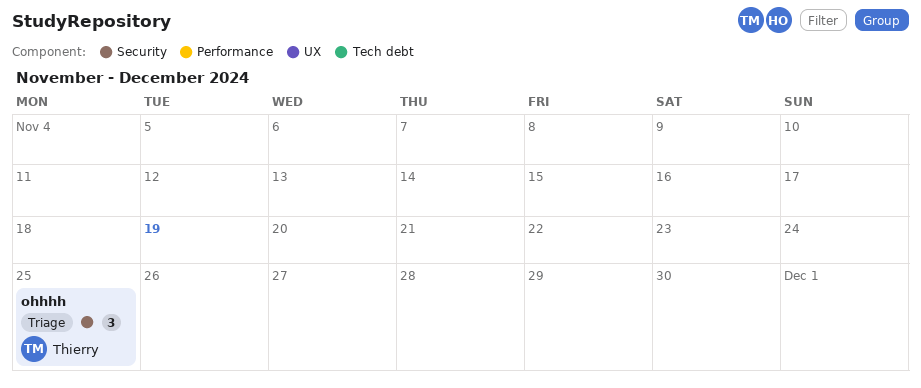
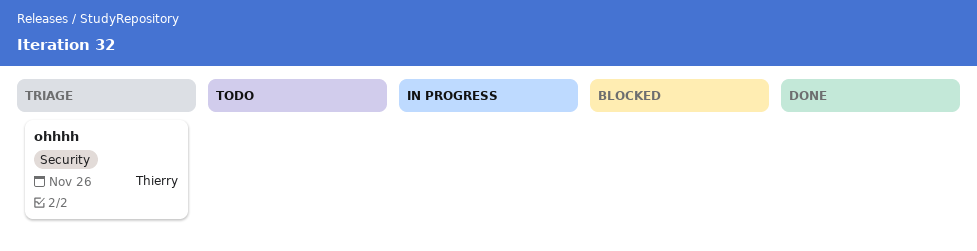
ohhhh, due: Nov 25 -> Nov 26

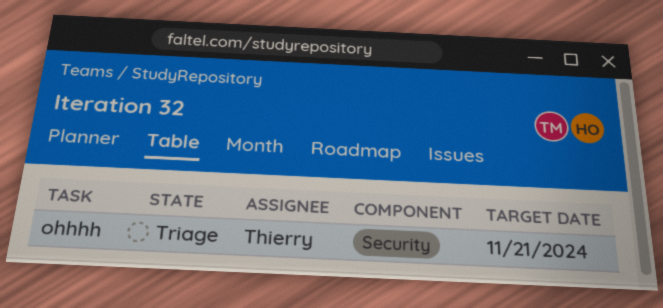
ohhhh, due: Nov 26 -> Nov 21

